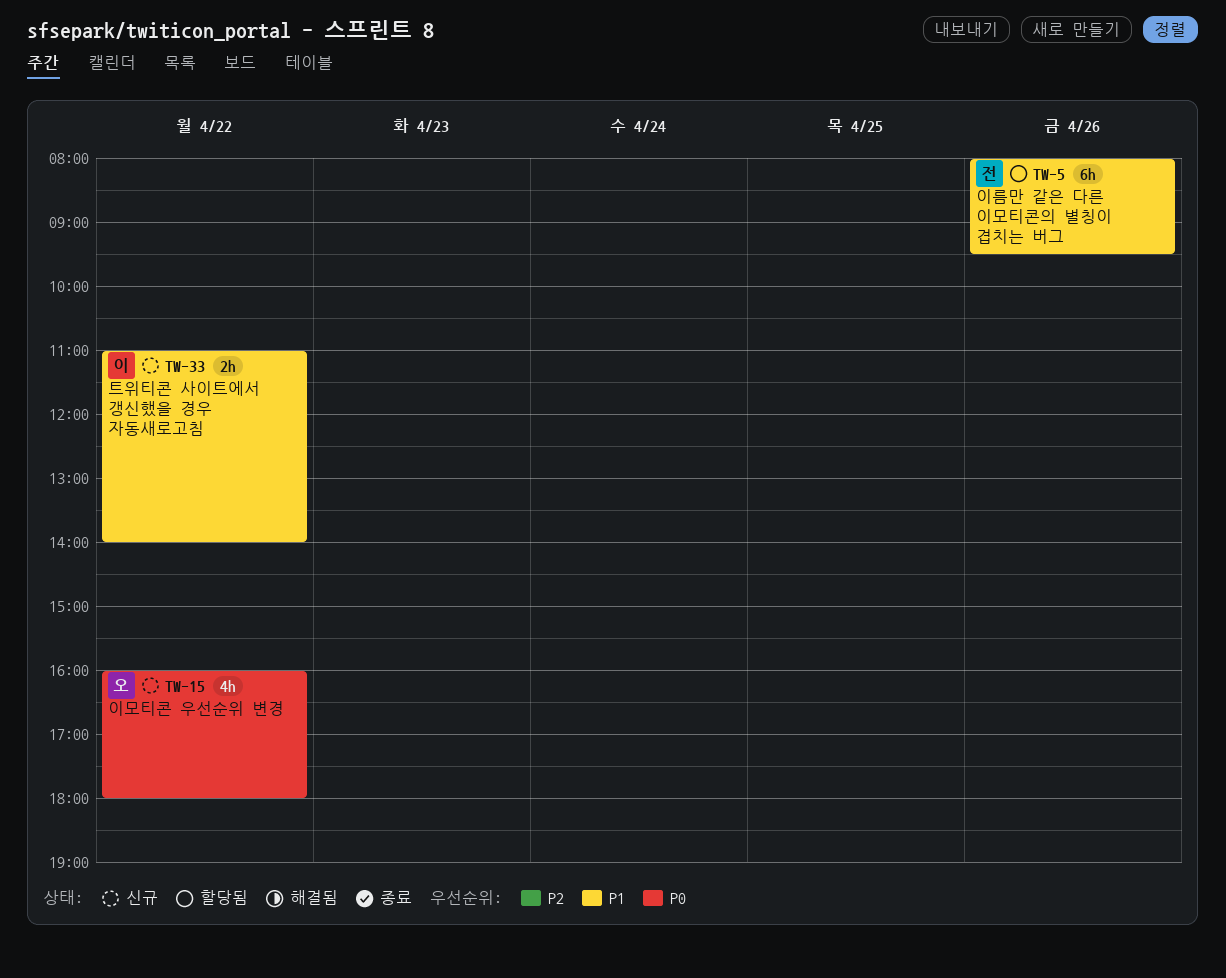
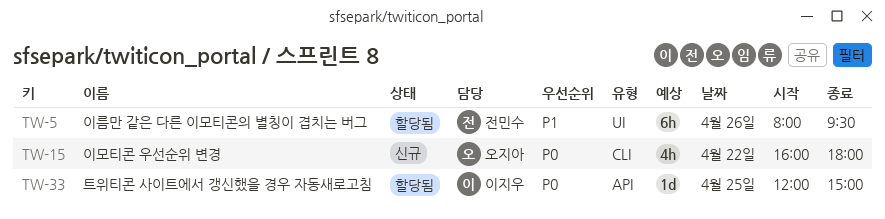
TW-33, status: 신규 -> 할당됨
TW-33, priority: P1 -> P0
TW-33, estimate: 2h -> 1d
TW-33, day: Apr 22 -> Apr 25
TW-33, begins: 11:00 -> 12:00
TW-33, ends: 14:00 -> 15:00

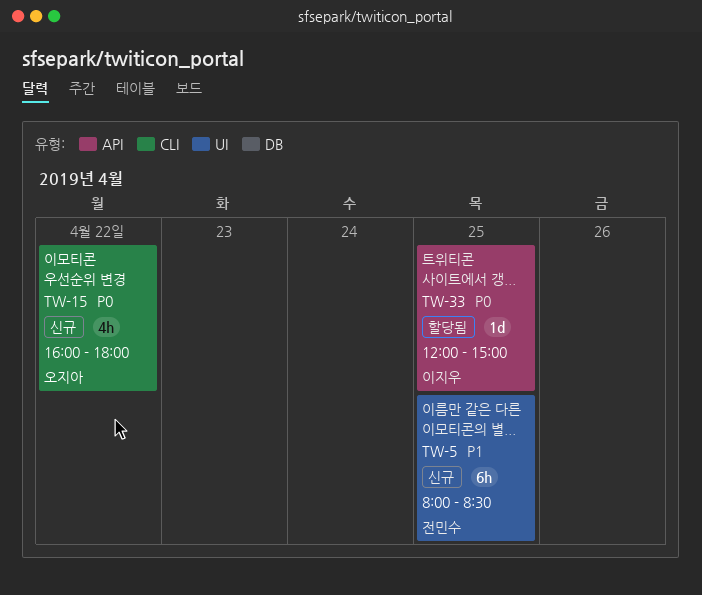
TW-5, status: 할당됨 -> 신규
TW-5, day: Apr 26 -> Apr 25
TW-5, ends: 09:30 -> 08:30

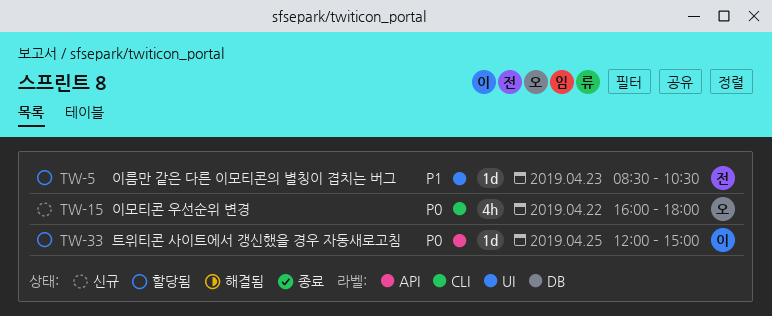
TW-5, status: 신규 -> 할당됨
TW-5, estimate: 6h -> 1d
TW-5, day: Apr 25 -> Apr 23
TW-5, begins: 08:00 -> 08:30
TW-5, ends: 08:30 -> 10:30

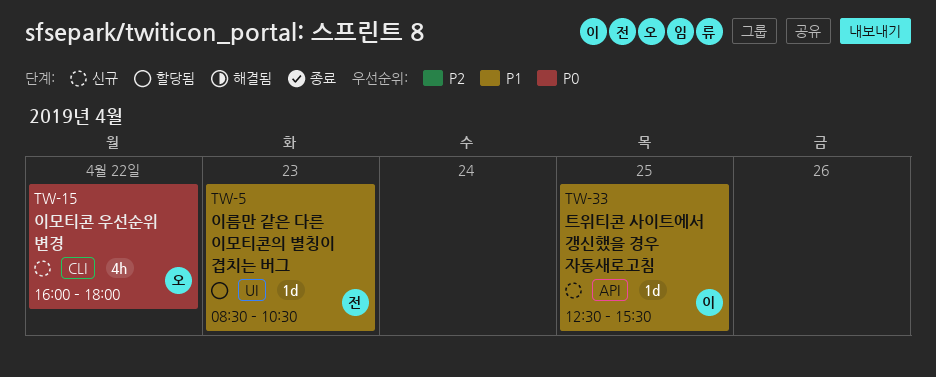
TW-33, status: 할당됨 -> 신규
TW-33, priority: P0 -> P1
TW-33, begins: 12:00 -> 12:30
TW-33, ends: 15:00 -> 15:30

